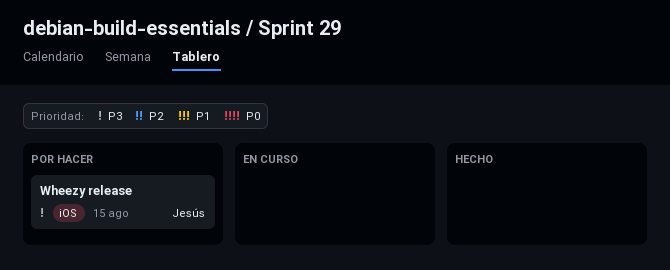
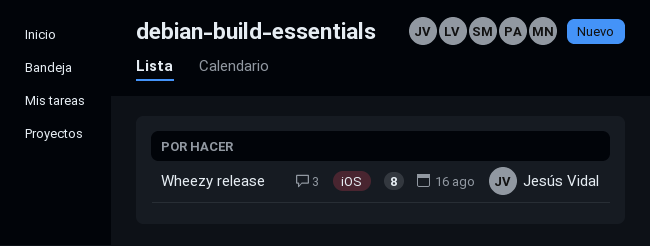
Wheezy release, due: Aug 15 -> Aug 16

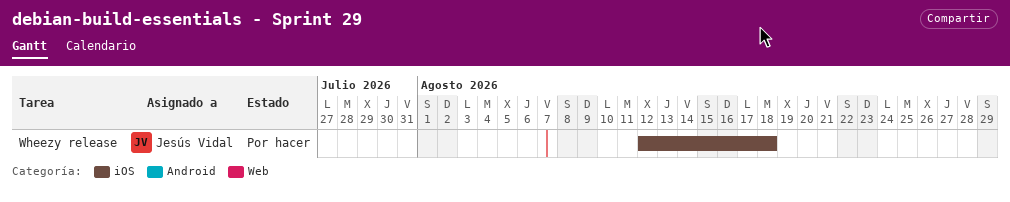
Wheezy release, due: Aug 16 -> Aug 18

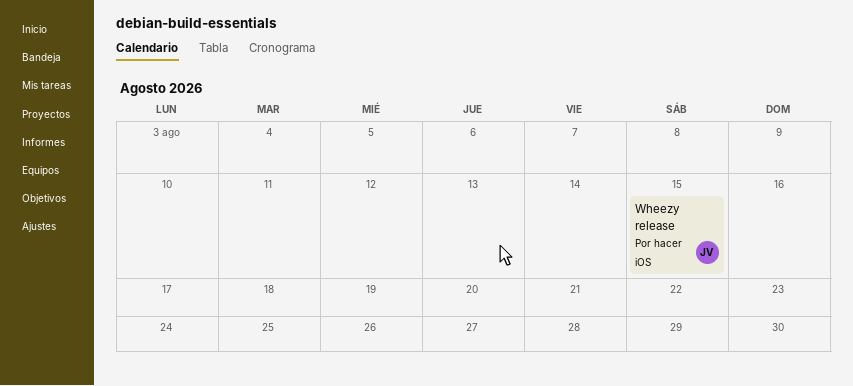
Wheezy release, due: Aug 18 -> Aug 15

